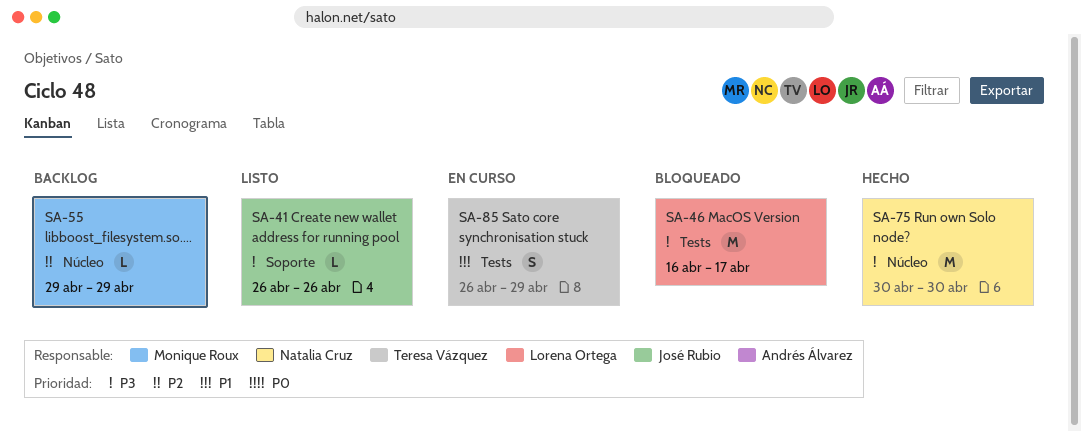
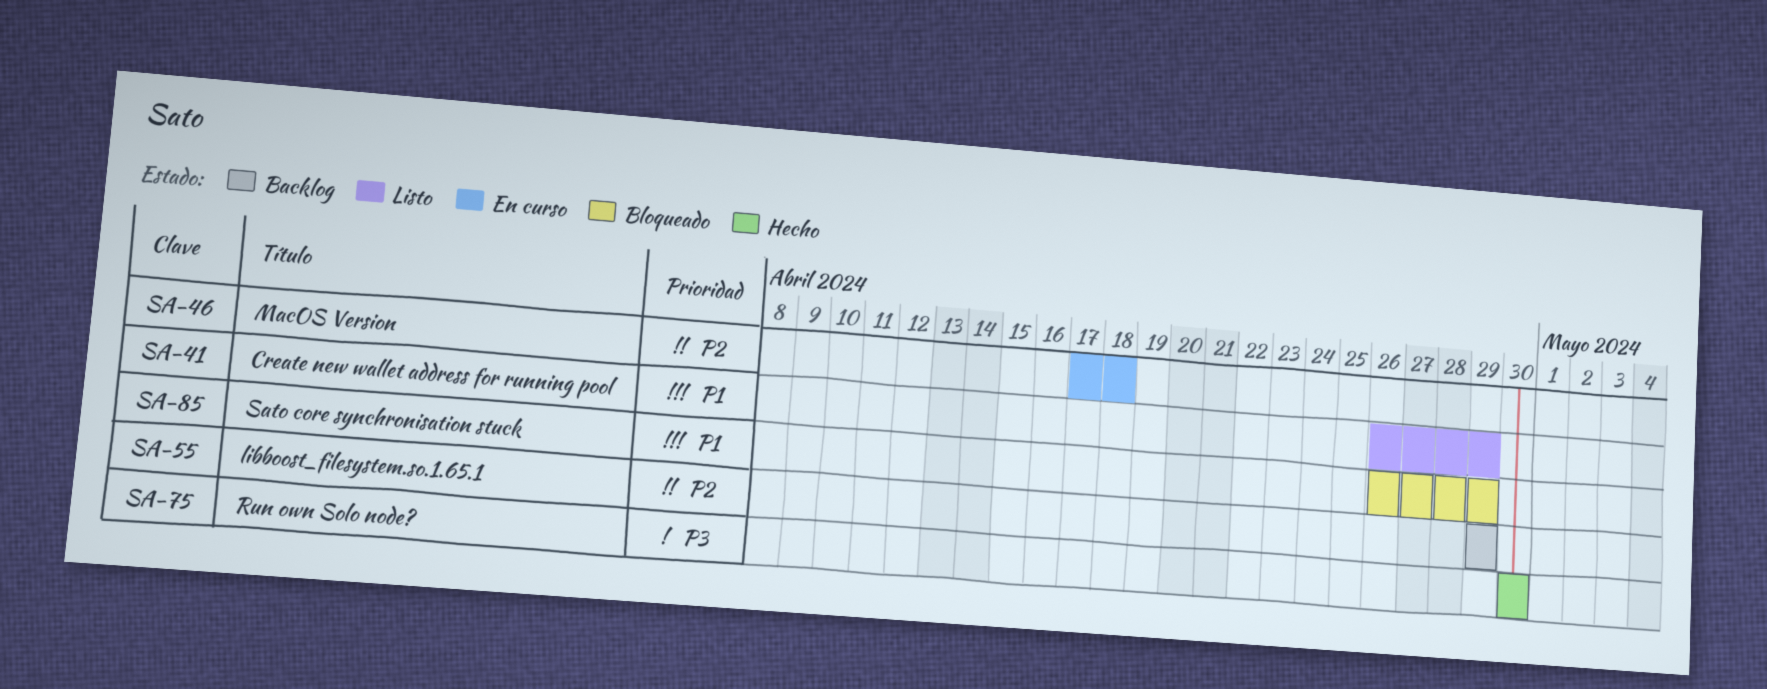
SA-41, priority: P3 -> P1
SA-41, due: Apr 26 -> Apr 29
SA-46, status: Bloqueado -> En curso
SA-46, priority: P3 -> P2
SA-46, start: Apr 16 -> Apr 17
SA-46, due: Apr 17 -> Apr 18
SA-85, status: En curso -> Bloqueado

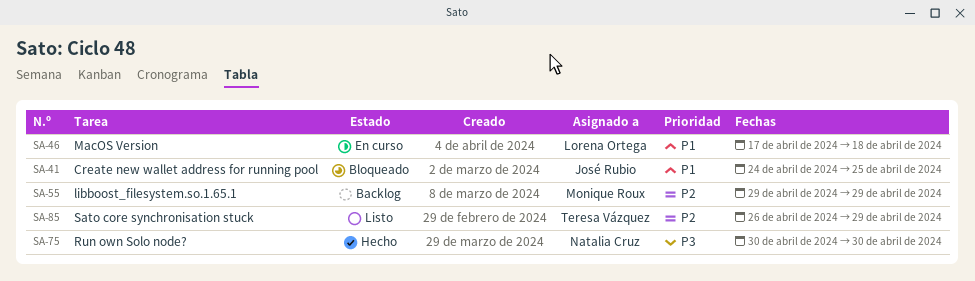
SA-41, status: Listo -> Bloqueado
SA-41, start: Apr 26 -> Apr 24
SA-41, due: Apr 29 -> Apr 25
SA-46, priority: P2 -> P1
SA-85, status: Bloqueado -> Listo
SA-85, priority: P1 -> P2

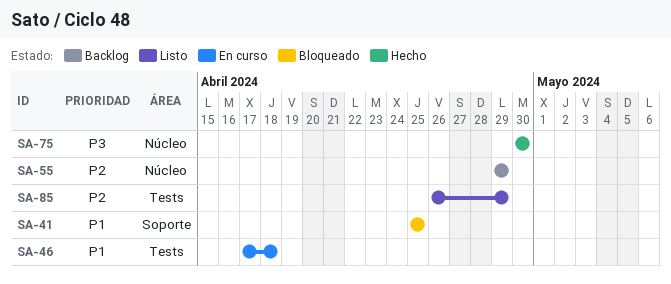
SA-41, start: Apr 24 -> Apr 25

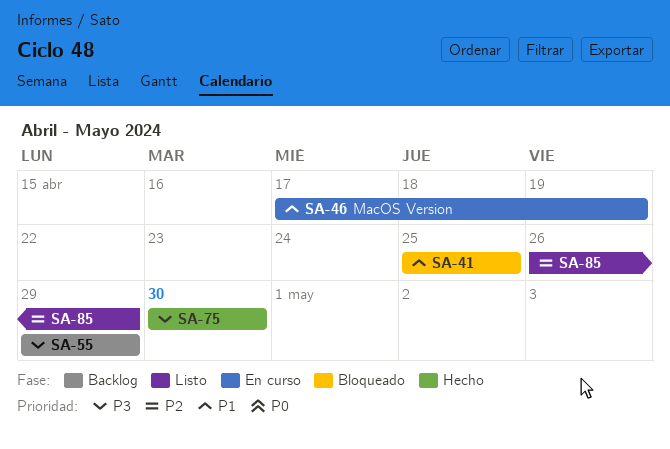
SA-46, due: Apr 18 -> Apr 19
SA-55, priority: P2 -> P3

